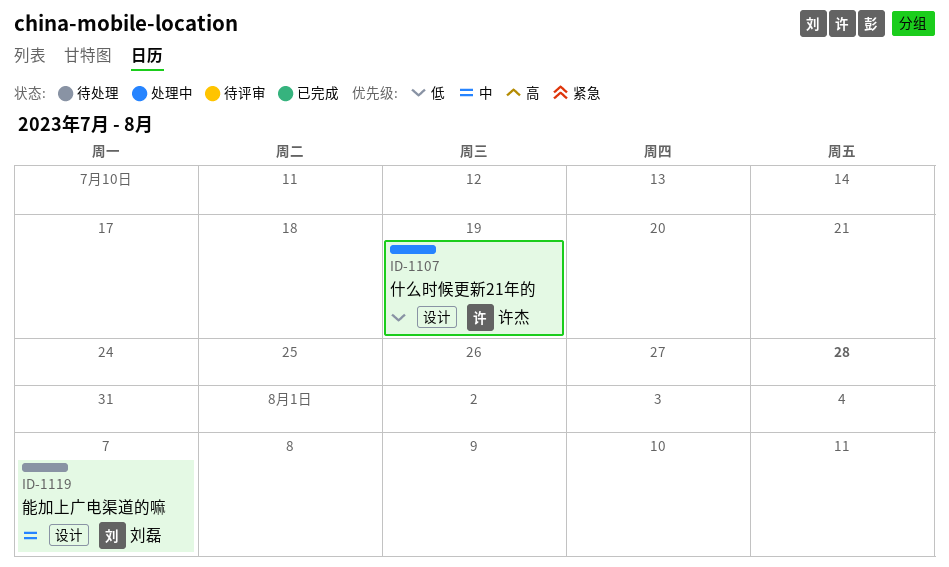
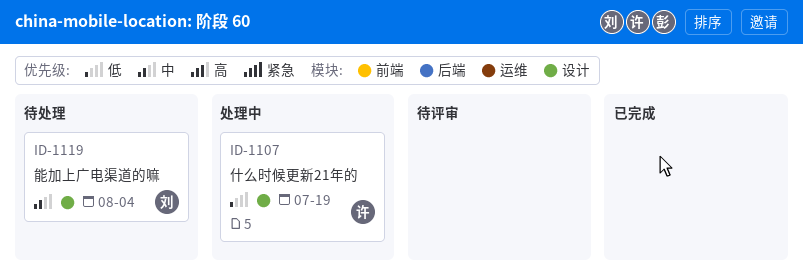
ID-1119, due: Aug 7 -> Aug 4

